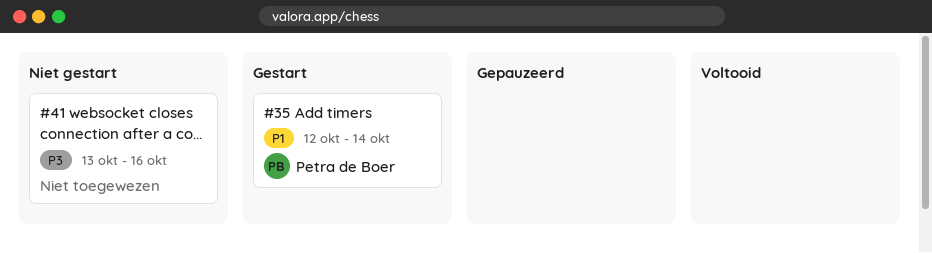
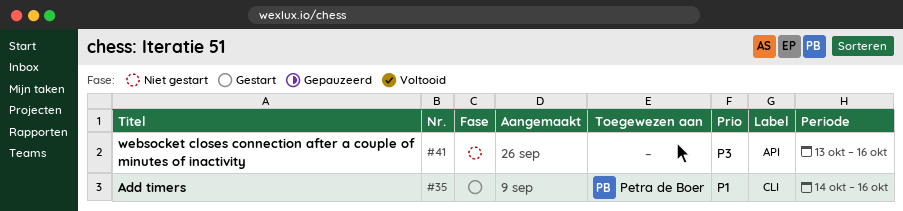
#35, start: Oct 12 -> Oct 14
#35, due: Oct 14 -> Oct 16

